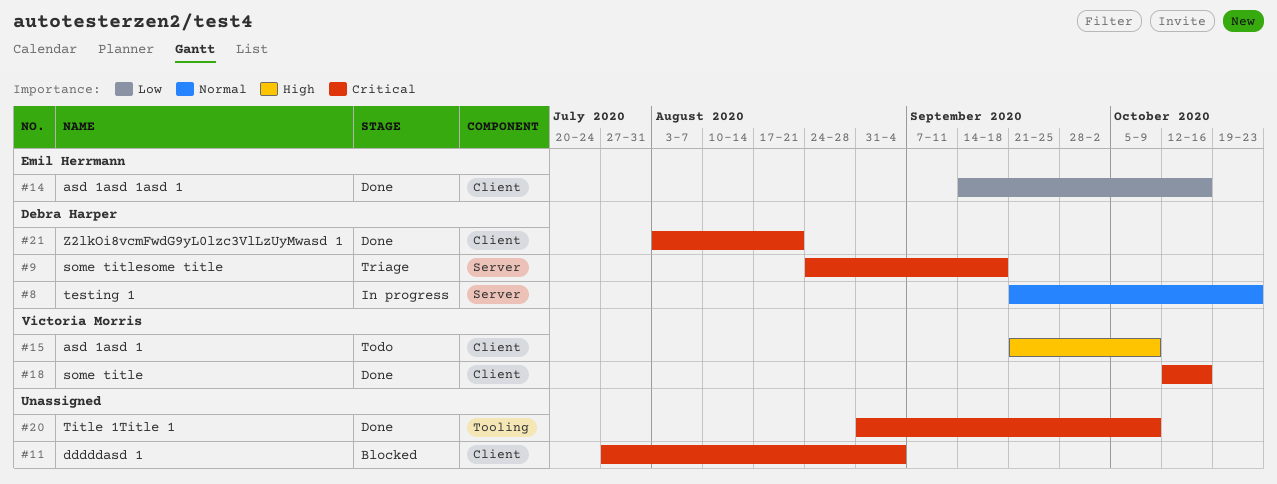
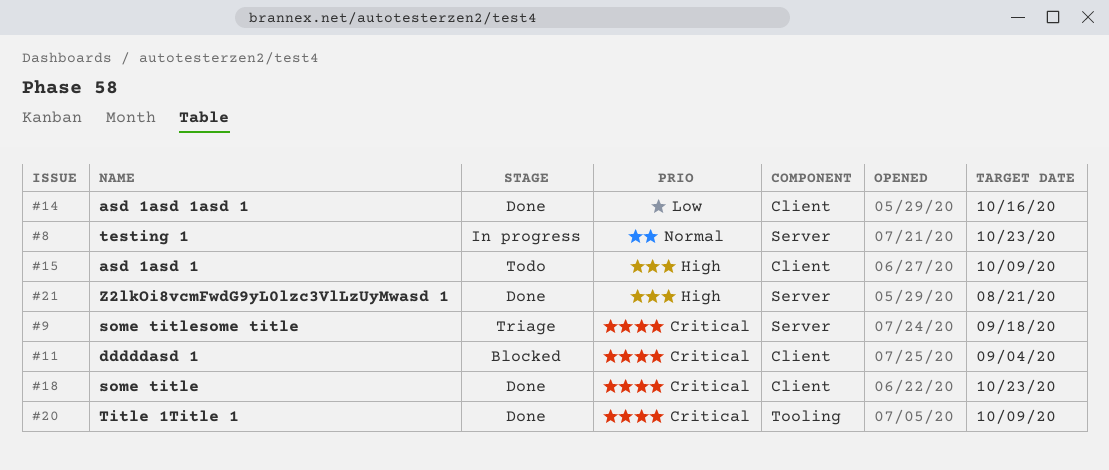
#18, due: Oct 16 -> Oct 23
#21, priority: Critical -> High
#21, label: Client -> Server

